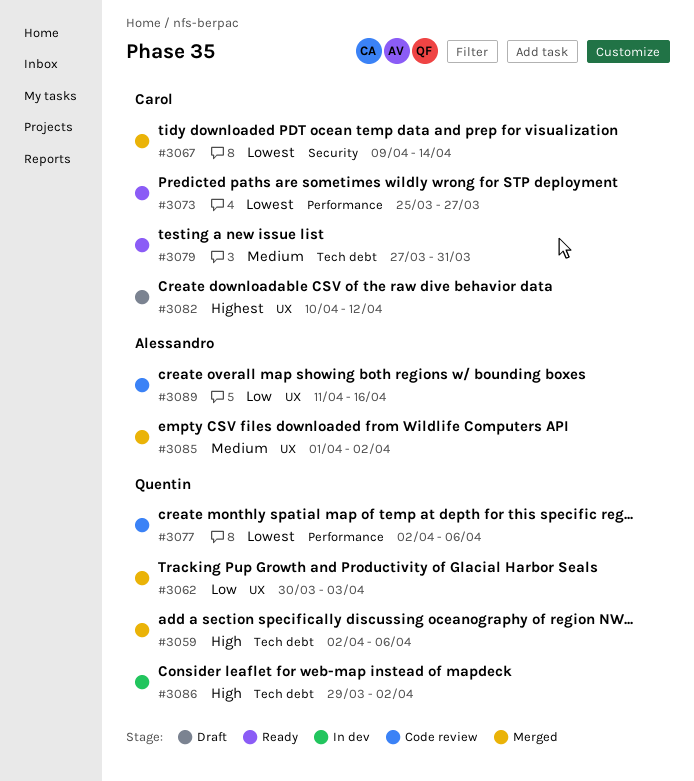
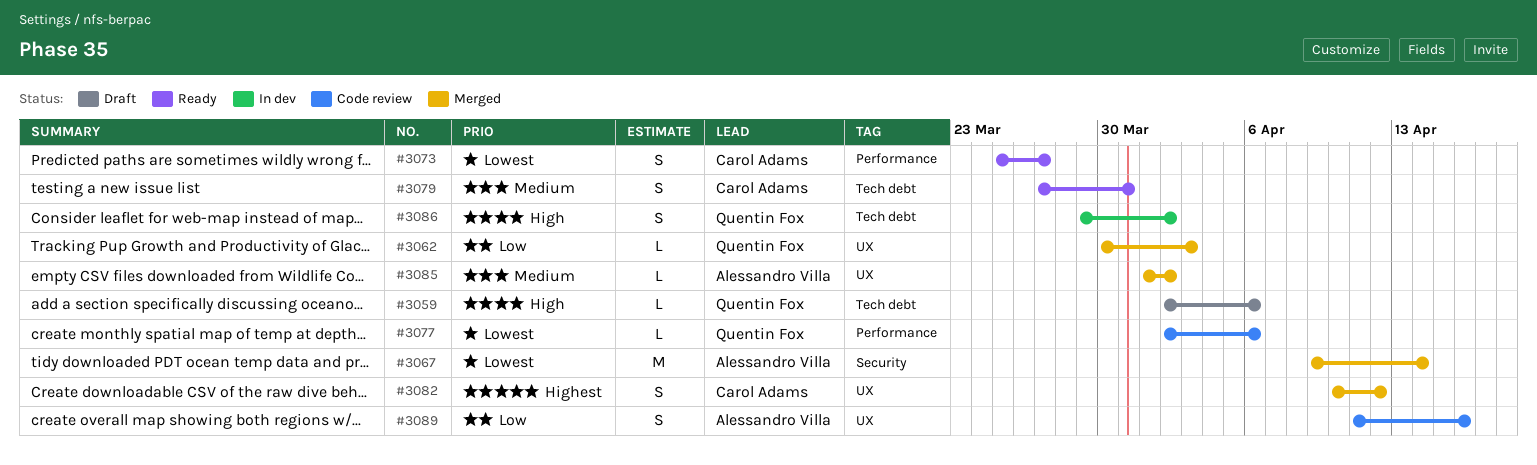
#3059, status: Merged -> Draft
#3067, owner: Carol Adams -> Alessandro Villa
#3082, status: Draft -> Merged

